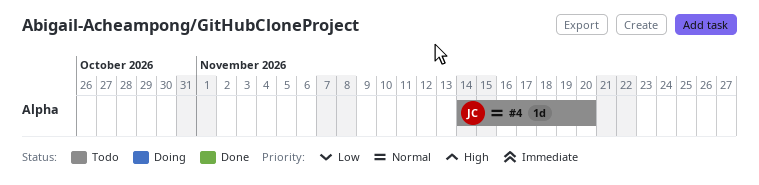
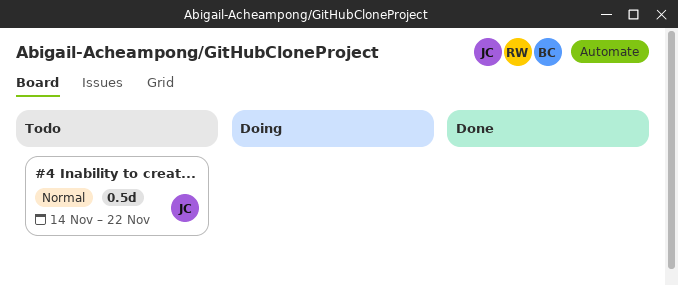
#4, estimate: 1d -> 0.5d
#4, due: Nov 20 -> Nov 22

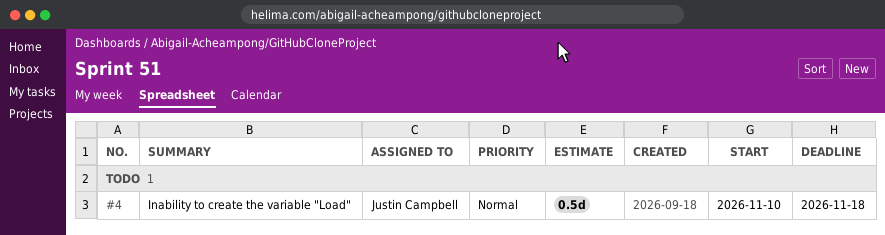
#4, start: Nov 14 -> Nov 10
#4, due: Nov 22 -> Nov 18

